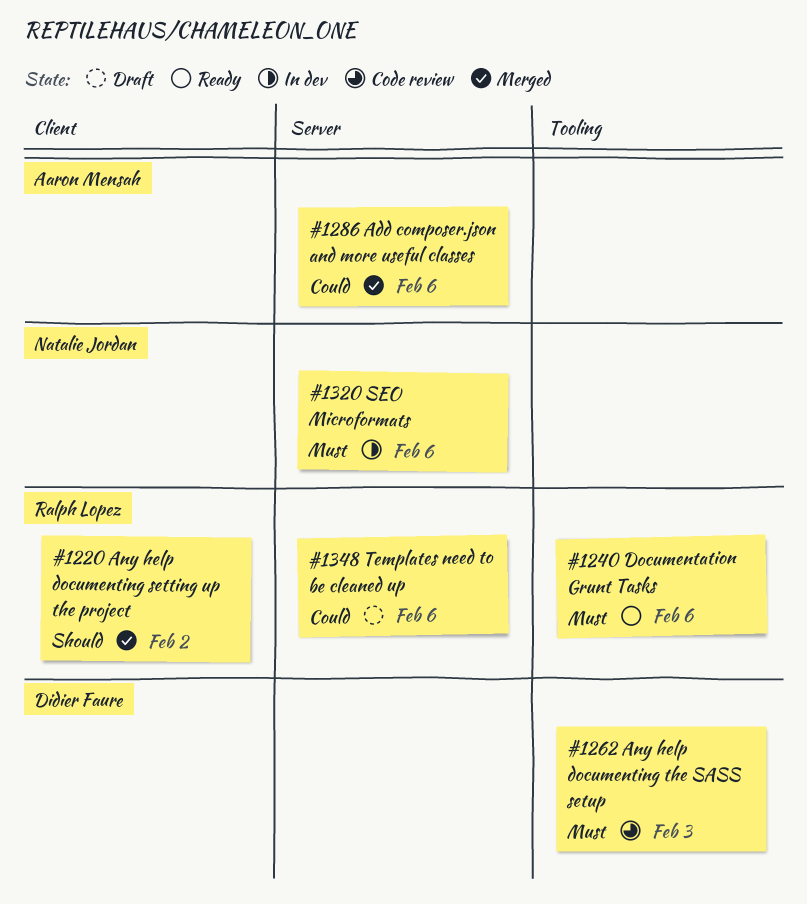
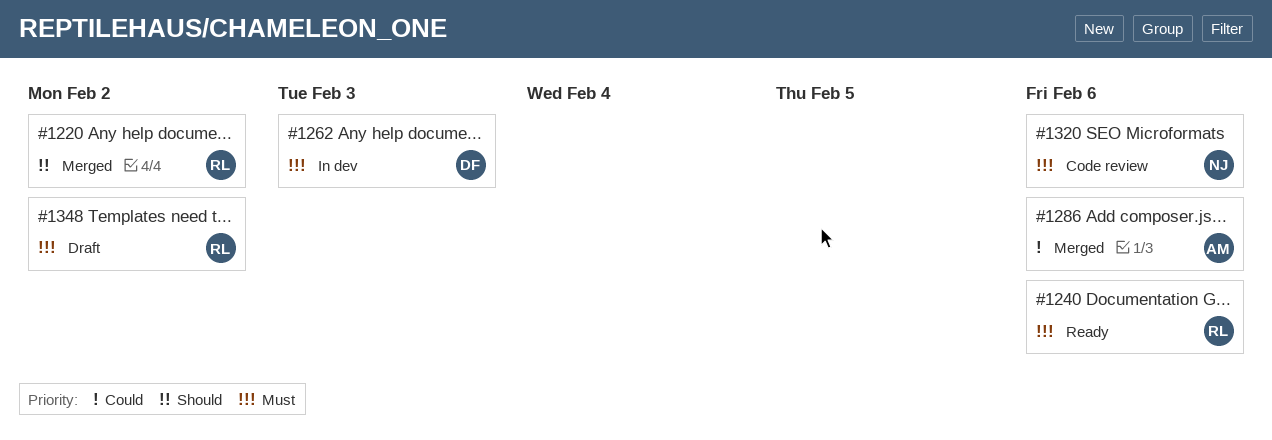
#1262, status: Code review -> In dev
#1320, status: In dev -> Code review
#1348, priority: Could -> Must
#1348, due: Feb 6 -> Feb 2

